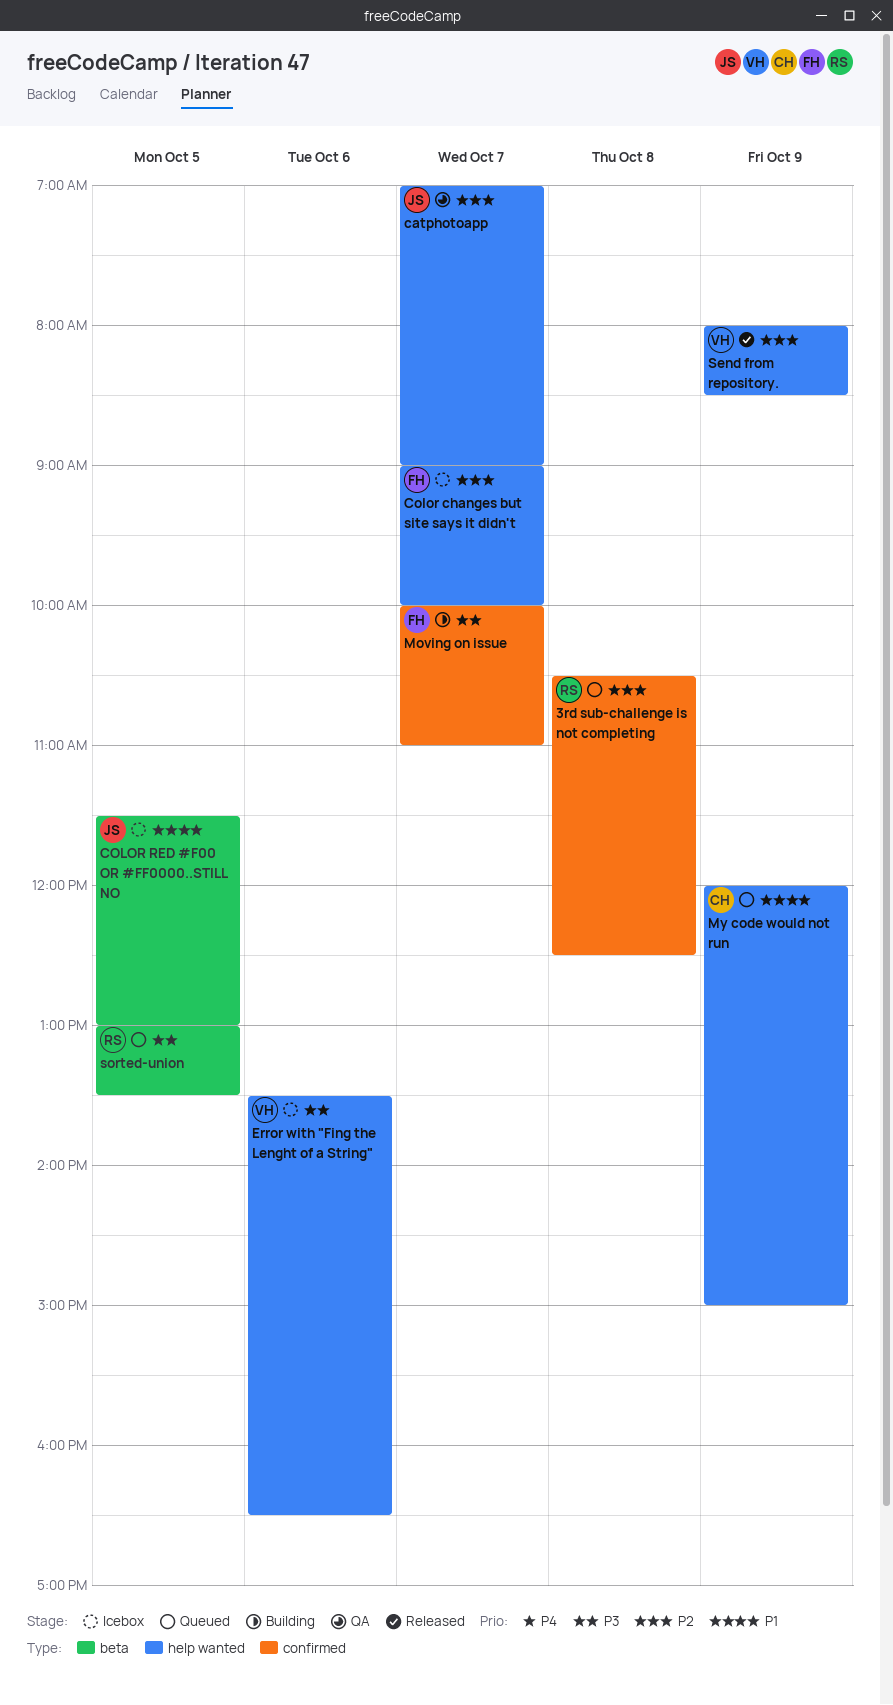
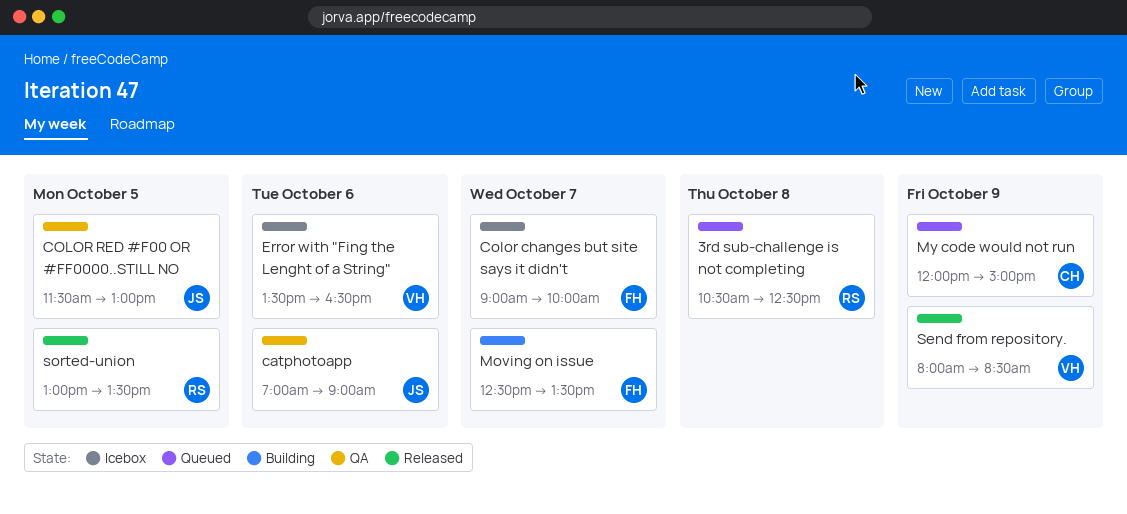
catphotoapp, day: Oct 7 -> Oct 6
COLOR RED #F00 OR #FF0000..STILL NO, status: Icebox -> QA
Moving on issue, begins: 10:00 -> 12:30
Moving on issue, ends: 11:00 -> 13:30
sorted-union, status: Queued -> Released

